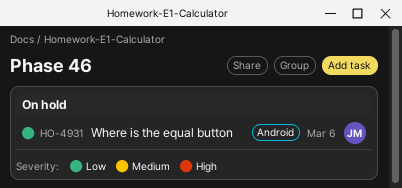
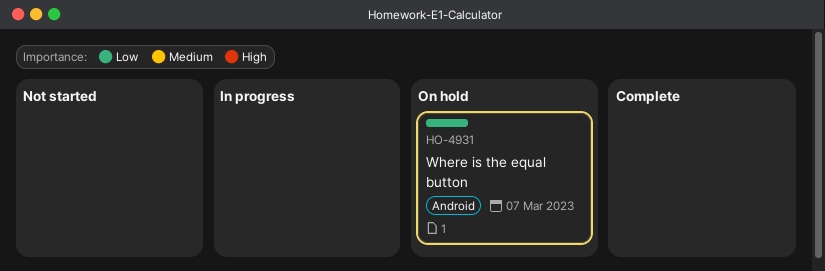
HO-4931, due: Mar 6 -> Mar 7

